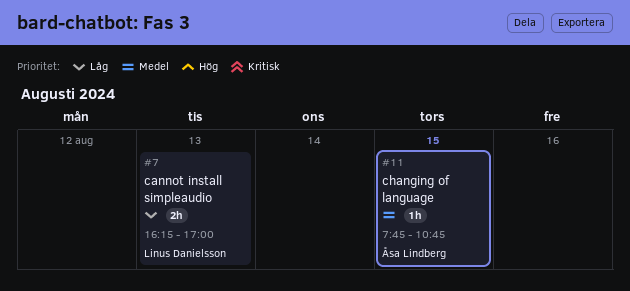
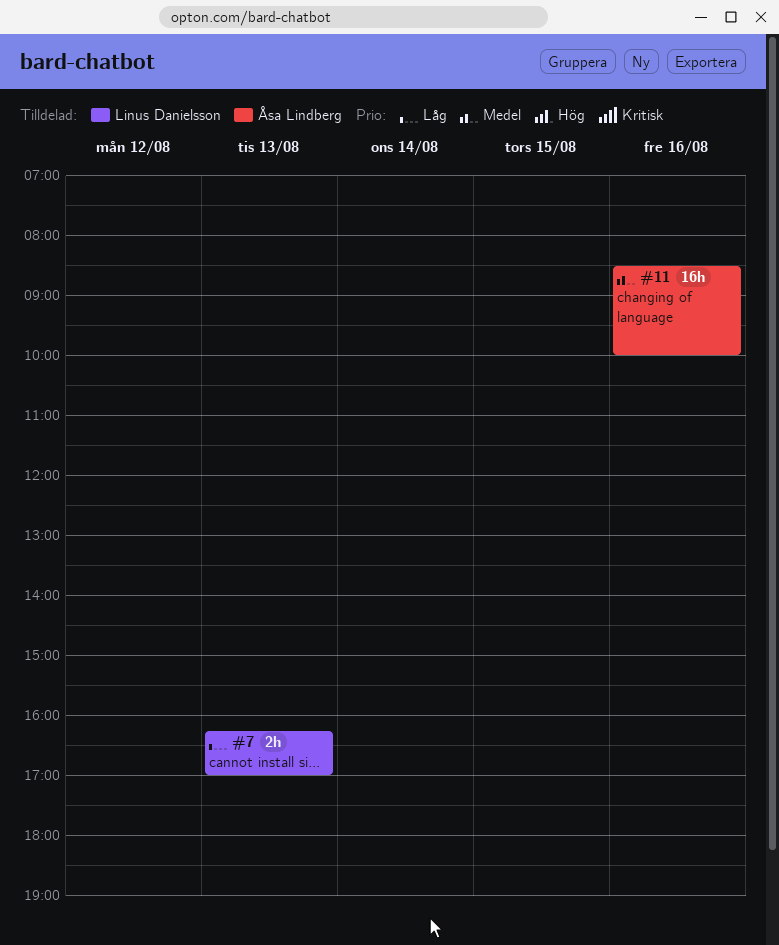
#11, estimate: 1h -> 16h
#11, day: Aug 15 -> Aug 16
#11, begins: 07:45 -> 08:30
#11, ends: 10:45 -> 10:00

